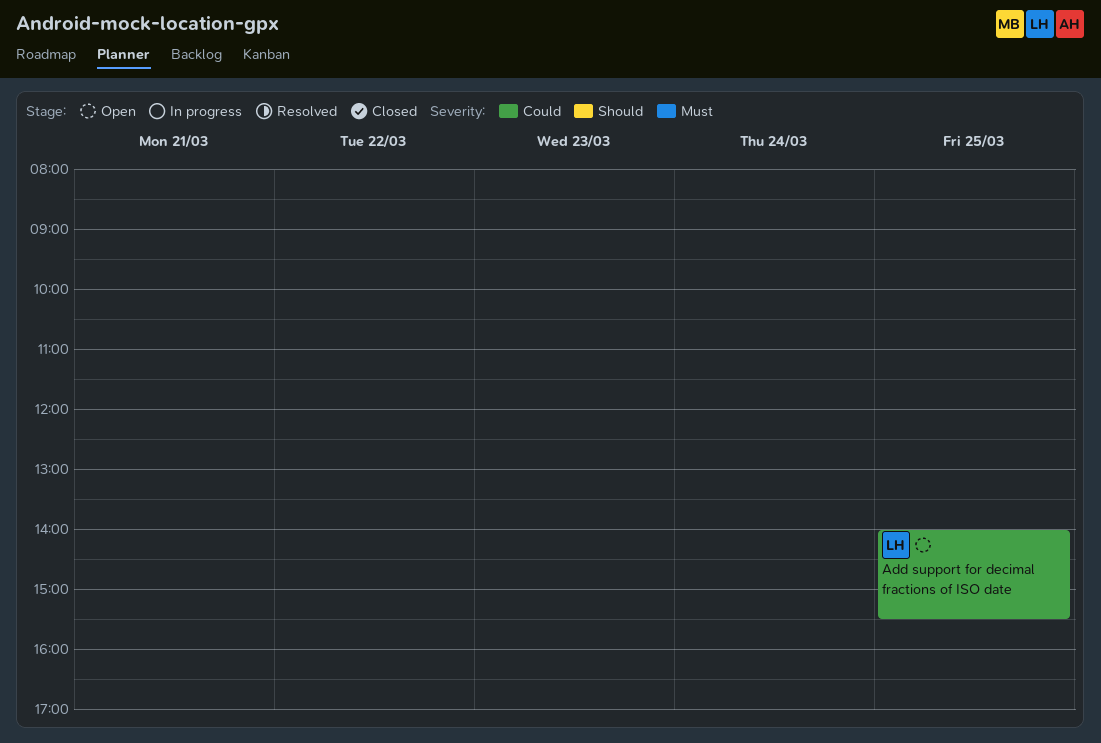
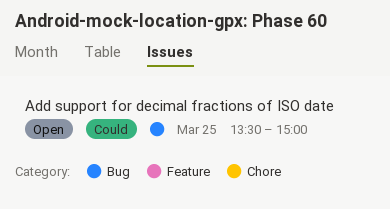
Add support for decimal fractions of ISO date, begins: 14:00 -> 13:30
Add support for decimal fractions of ISO date, ends: 15:30 -> 15:00

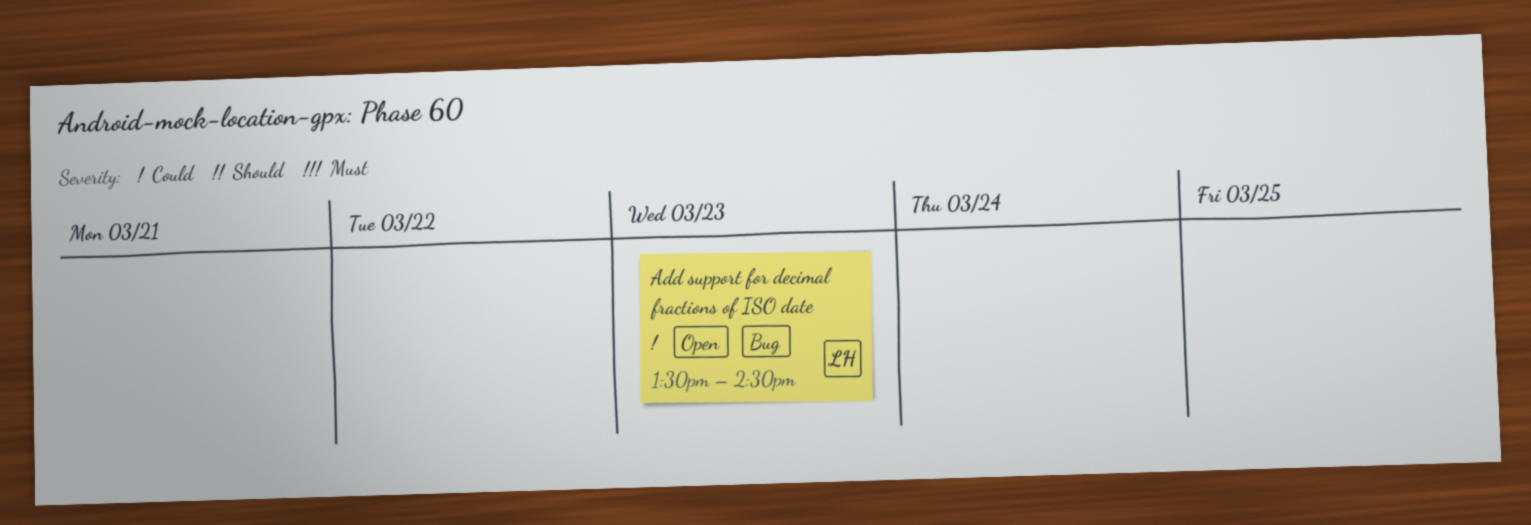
Add support for decimal fractions of ISO date, day: Mar 25 -> Mar 23
Add support for decimal fractions of ISO date, ends: 15:00 -> 14:30

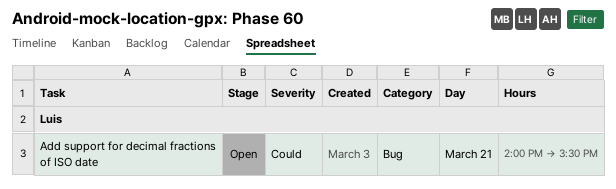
Add support for decimal fractions of ISO date, day: Mar 23 -> Mar 21
Add support for decimal fractions of ISO date, begins: 13:30 -> 14:00
Add support for decimal fractions of ISO date, ends: 14:30 -> 15:30

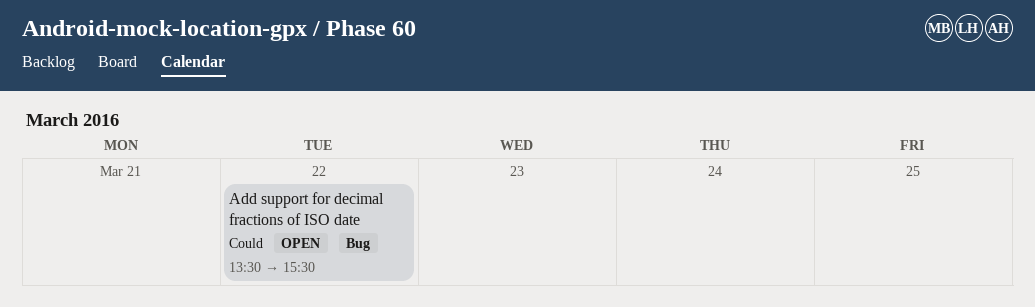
Add support for decimal fractions of ISO date, day: Mar 21 -> Mar 22
Add support for decimal fractions of ISO date, begins: 14:00 -> 13:30

